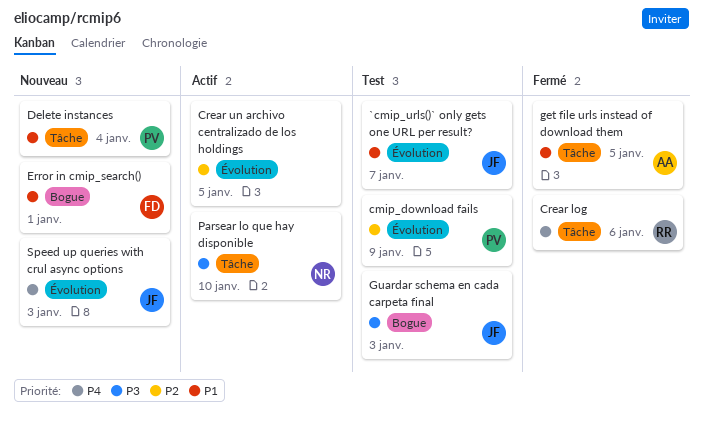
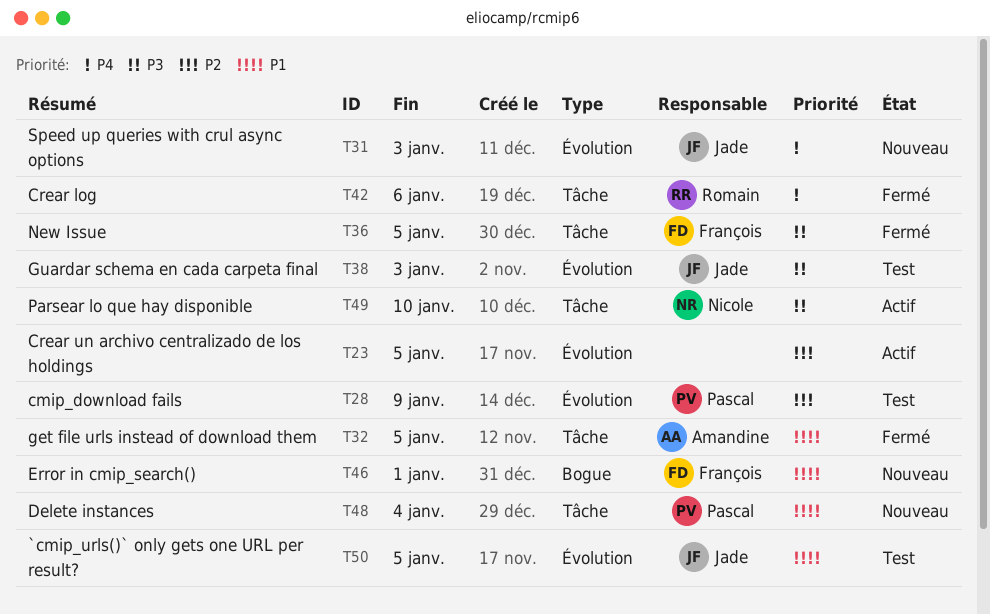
`cmip_urls()` only gets one URL per result?, due: Jan 7 -> Jan 5
Guardar schema en cada carpeta final, label: Bogue -> Évolution
New Issue: none -> present

